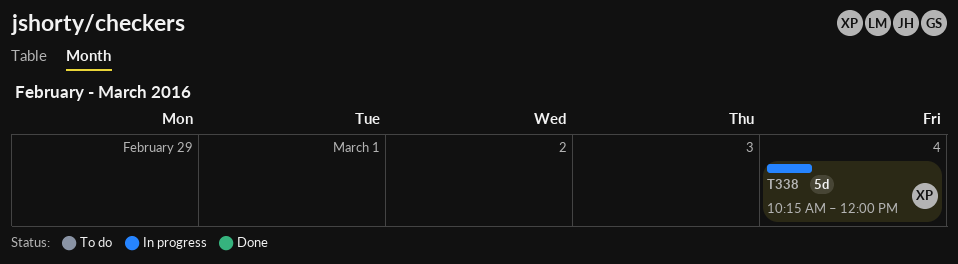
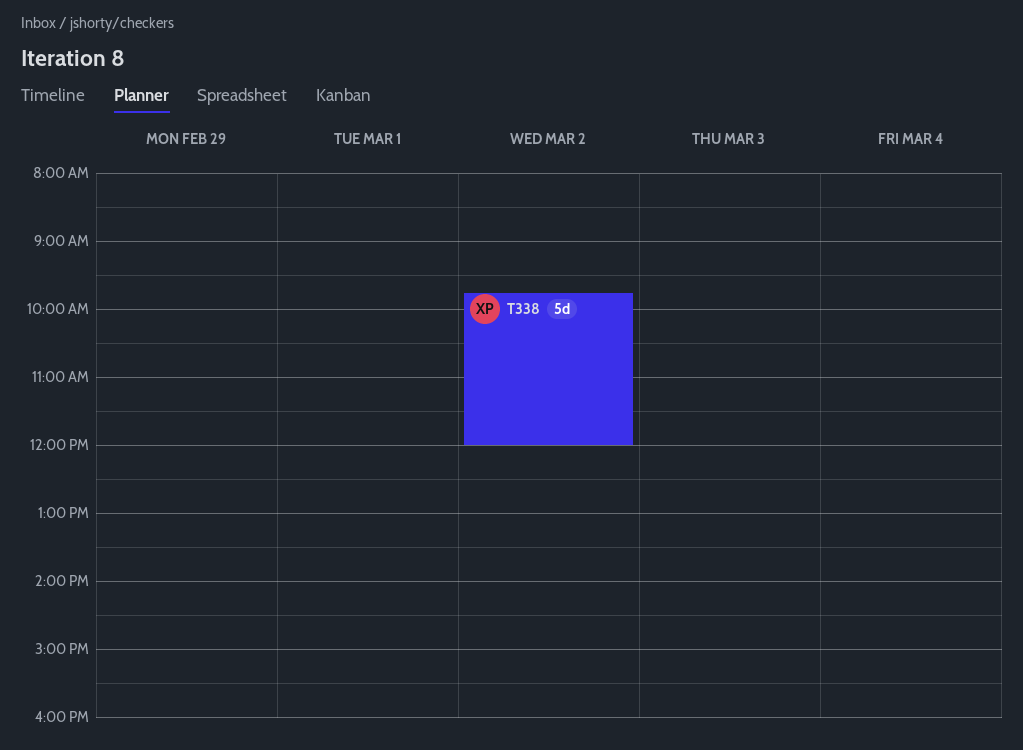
T338, day: Mar 4 -> Mar 2
T338, begins: 10:15 -> 09:45

